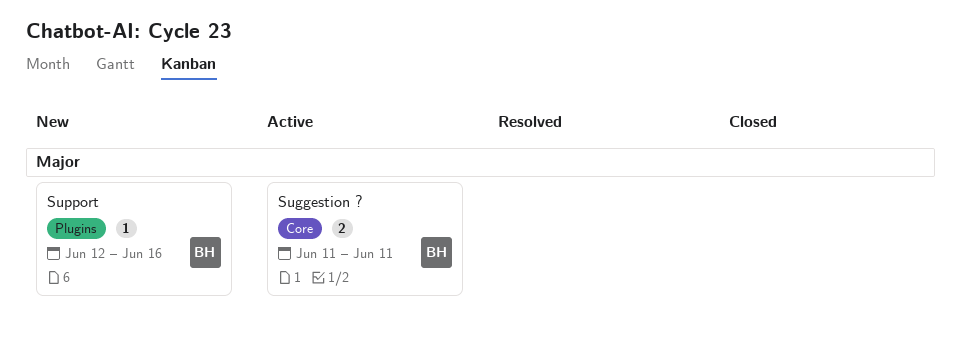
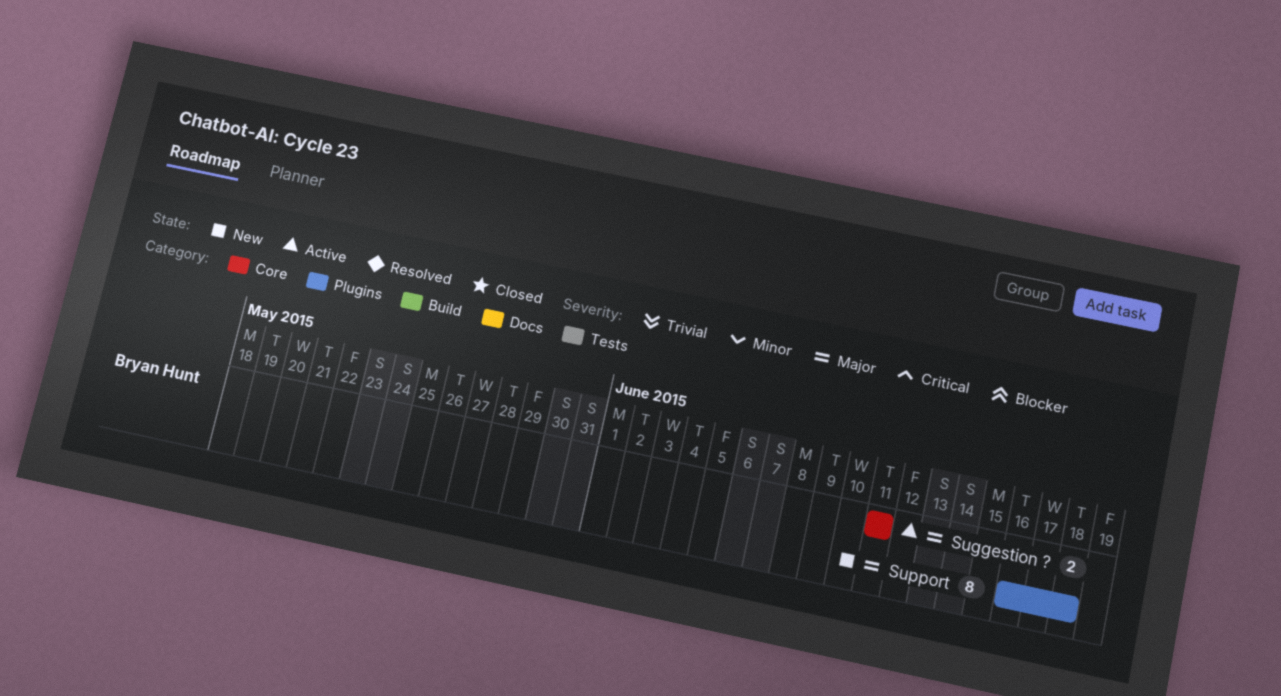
Support, estimate: 1 -> 8
Support, start: Jun 12 -> Jun 16
Support, due: Jun 16 -> Jun 18

